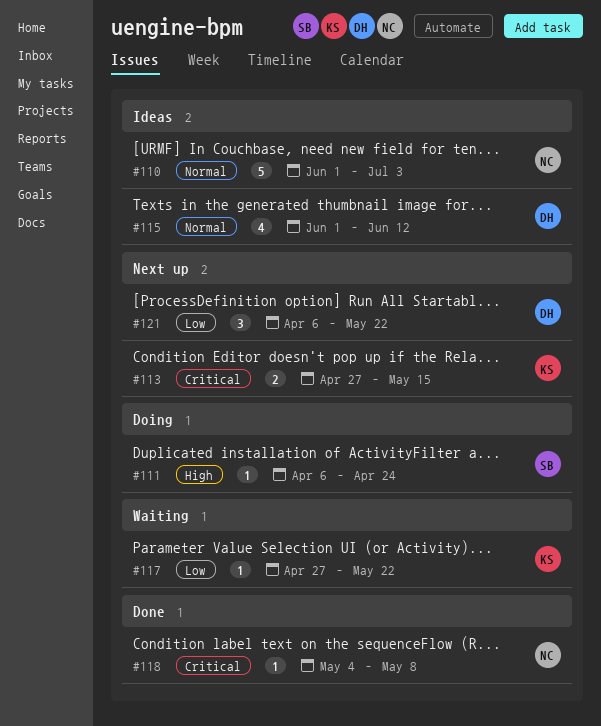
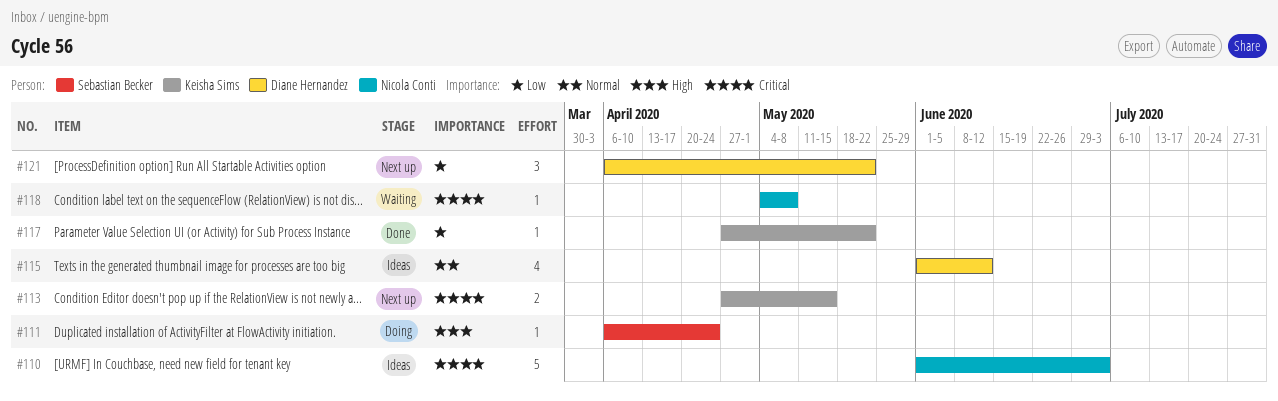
#110, priority: Normal -> Critical
#117, status: Waiting -> Done
#118, status: Done -> Waiting

